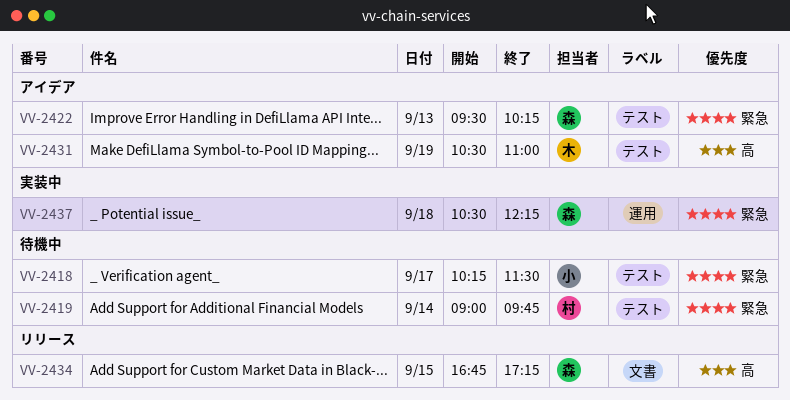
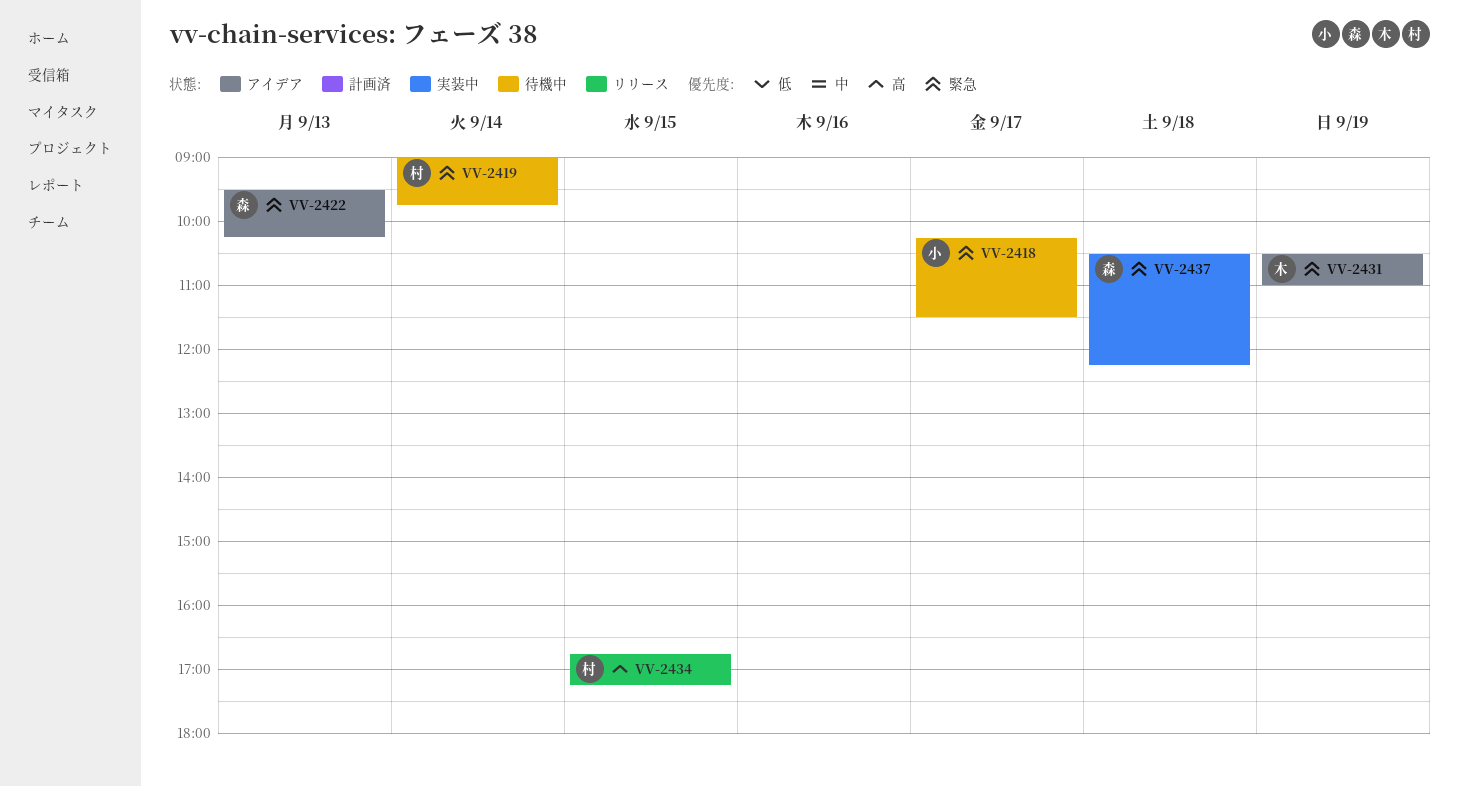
VV-2431, priority: 高 -> 緊急
VV-2434, owner: 森 -> 村

